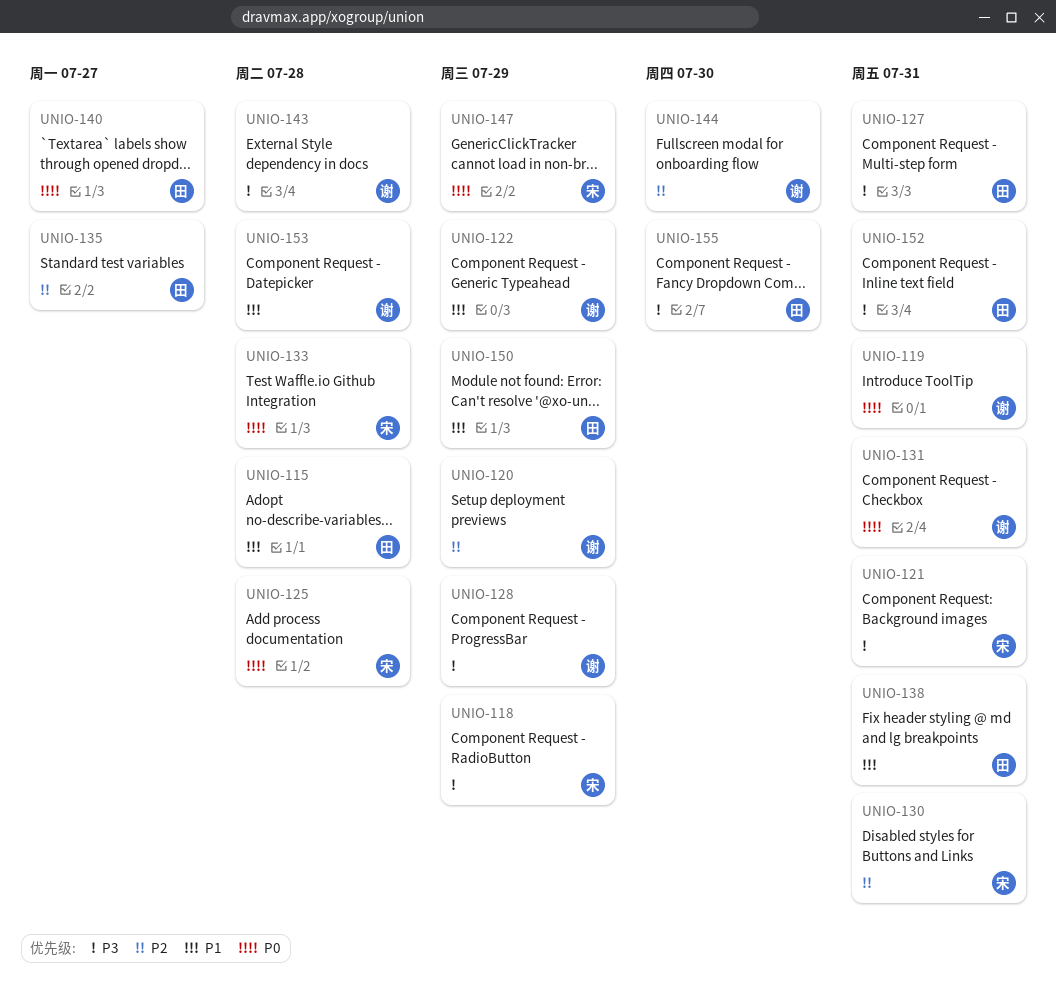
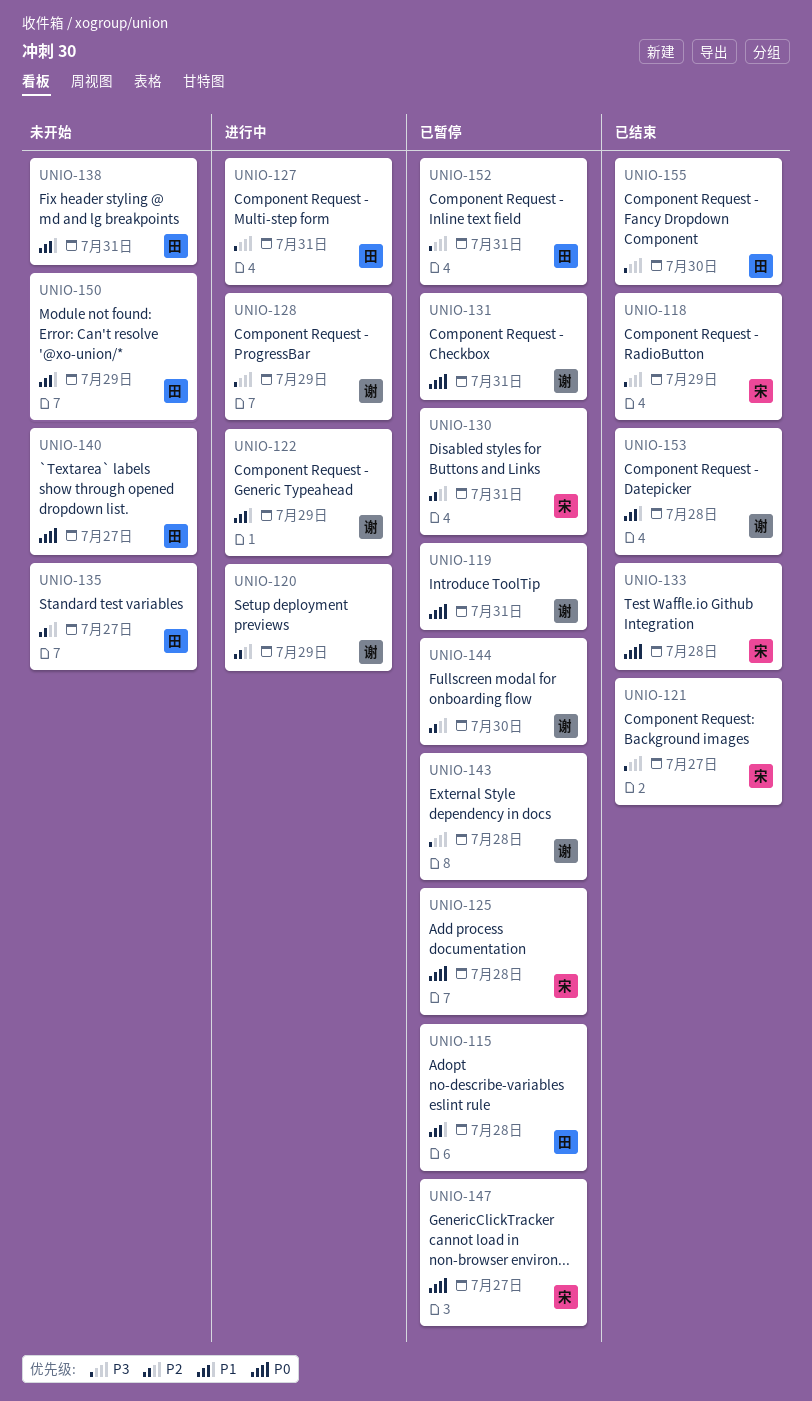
UNIO-121, due: Jul 31 -> Jul 27
UNIO-147, due: Jul 29 -> Jul 27

